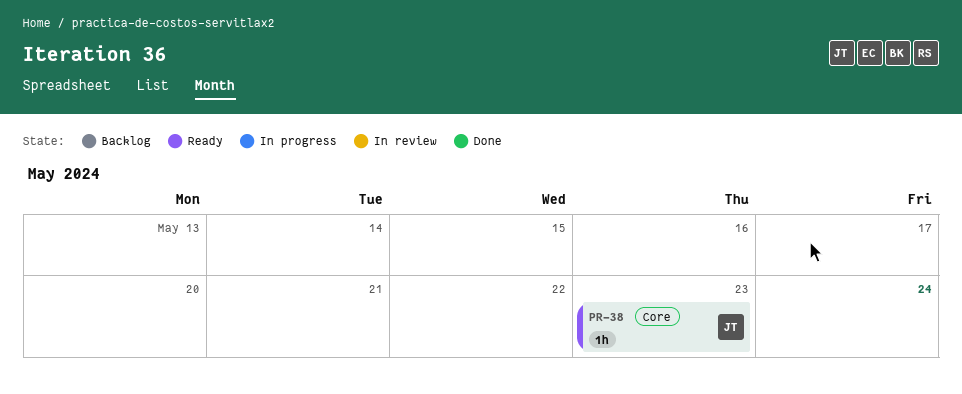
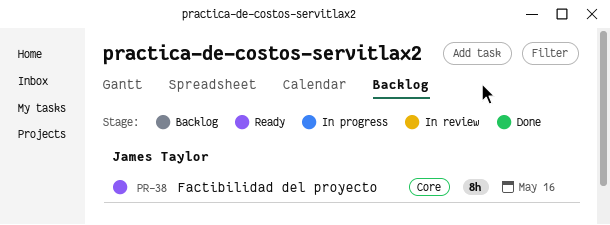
PR-38, estimate: 1h -> 8h
PR-38, due: May 23 -> May 16

